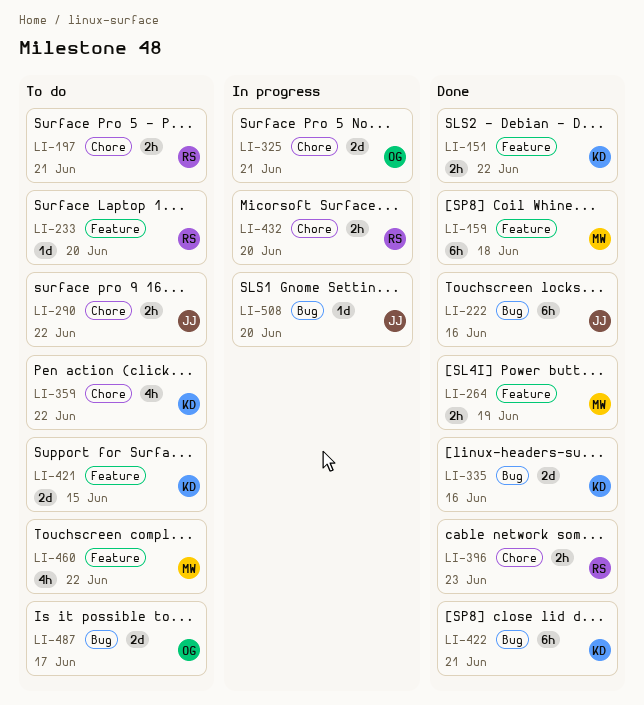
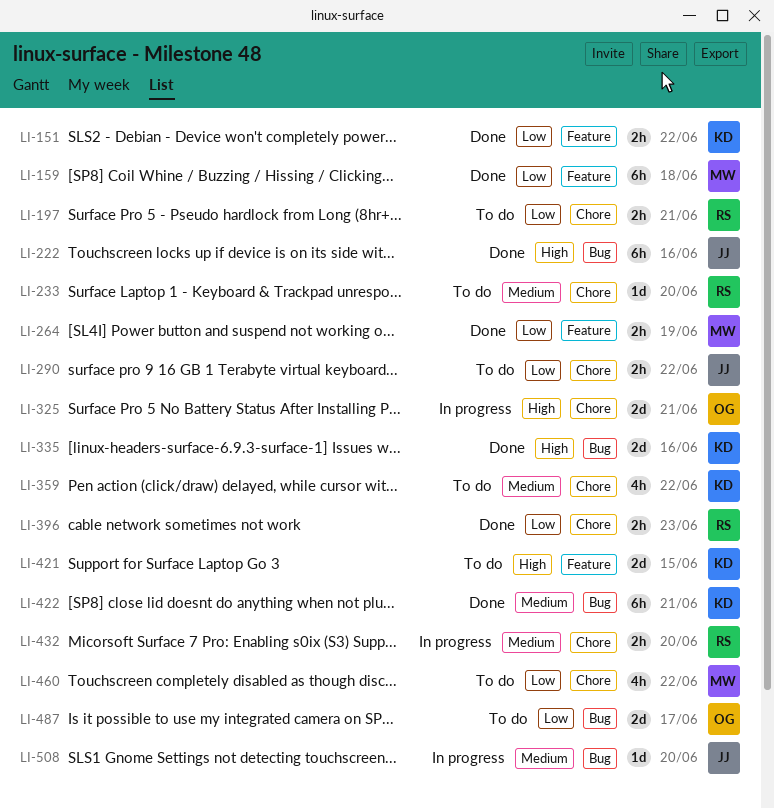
LI-233, label: Feature -> Chore
LI-460, label: Feature -> Chore

